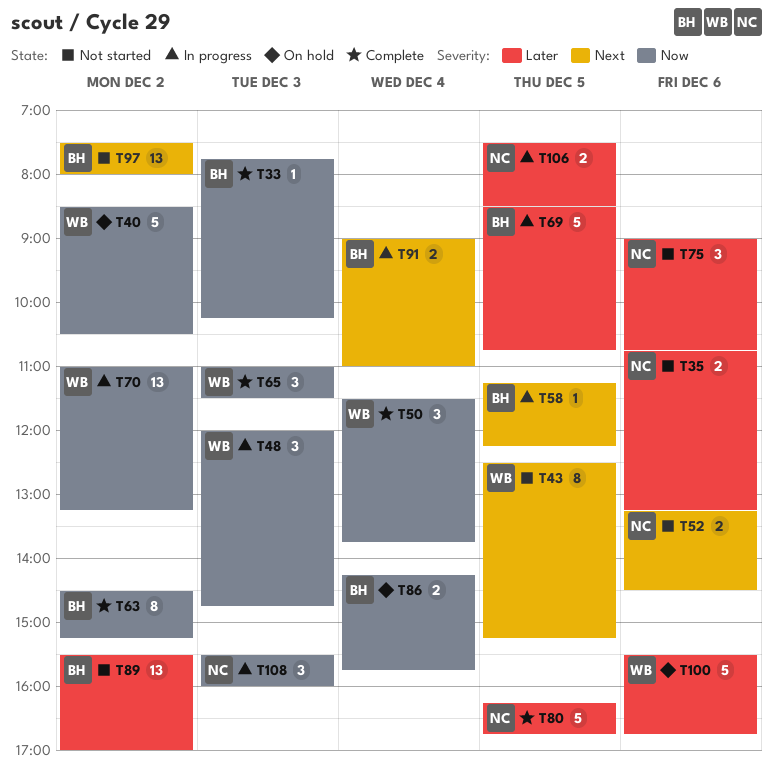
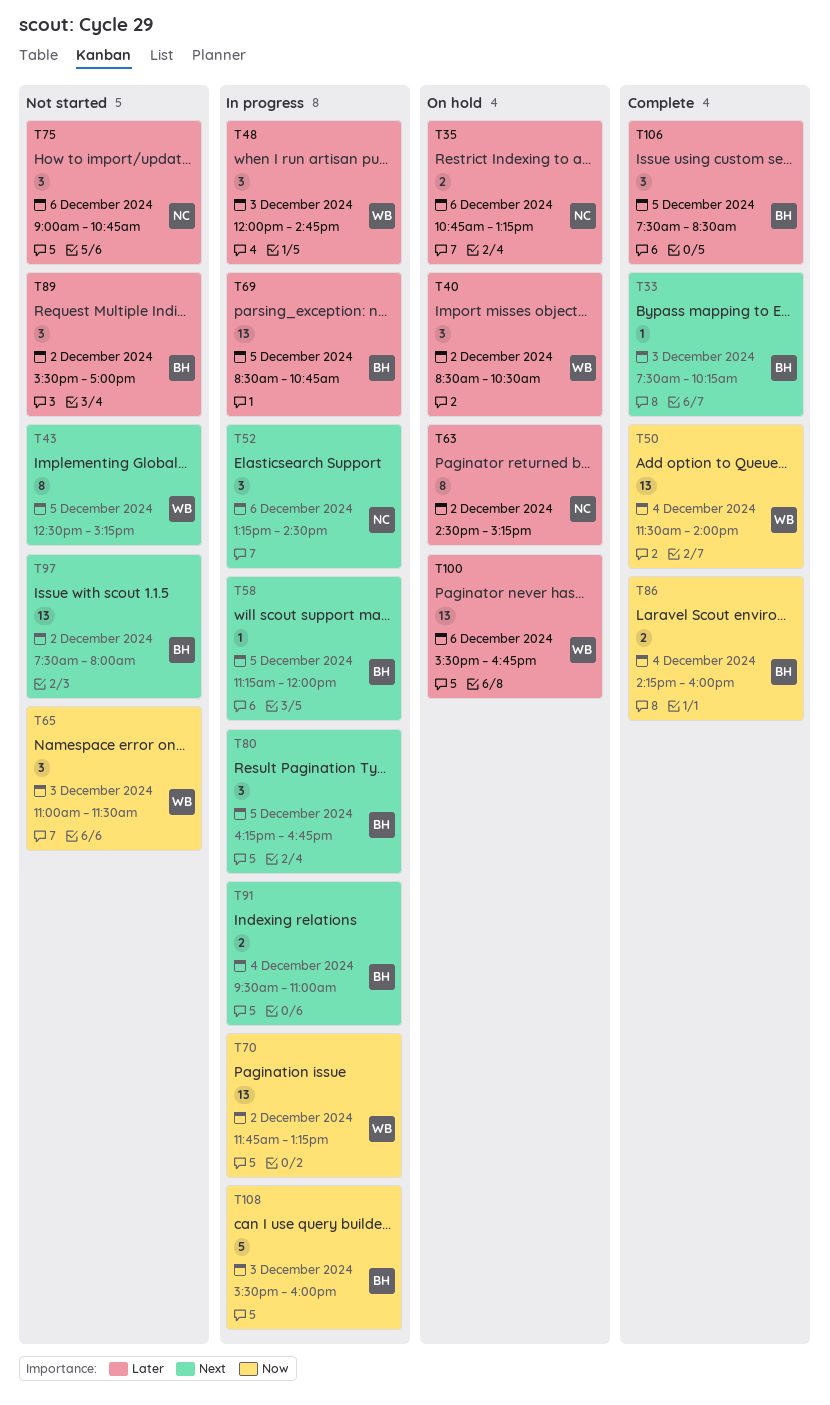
T33, priority: Now -> Next
T33, begins: 07:45 -> 07:30
T35, status: Not started -> On hold
T40, priority: Now -> Later
T40, estimate: 5 -> 3
T48, priority: Now -> Later
T50, estimate: 3 -> 13
T50, ends: 13:45 -> 14:00
T52, status: Not started -> In progress
T52, estimate: 2 -> 3
T58, ends: 12:15 -> 12:00
T63, status: Complete -> On hold
T63, owner: BH -> NC
T63, priority: Now -> Later
T65, status: Complete -> Not started
T69, estimate: 5 -> 13
T70, begins: 11:00 -> 11:45
T80, status: Complete -> In progress
T80, owner: NC -> BH
T80, priority: Later -> Next
T80, estimate: 5 -> 3
T86, status: On hold -> Complete
T86, ends: 15:45 -> 16:00
T89, estimate: 13 -> 3
T91, begins: 09:00 -> 09:30
T100, estimate: 5 -> 13
T106, status: In progress -> Complete
T106, owner: NC -> BH
T106, estimate: 2 -> 3
T108, owner: NC -> BH
T108, estimate: 3 -> 5

